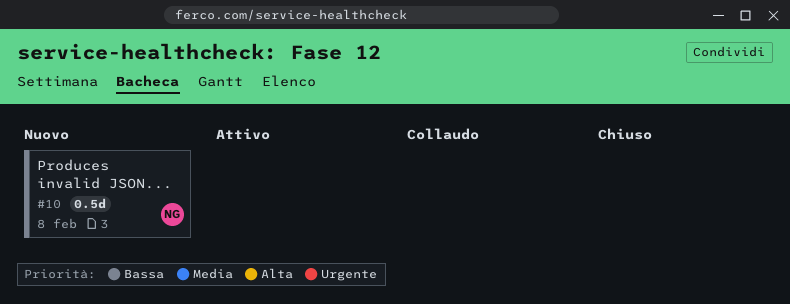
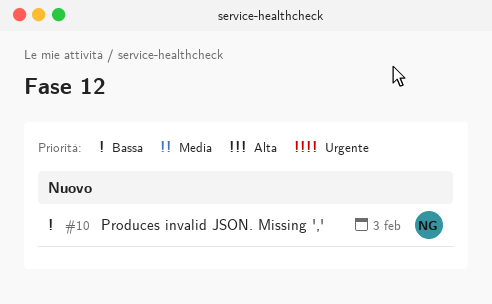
#10, due: Feb 8 -> Feb 3

